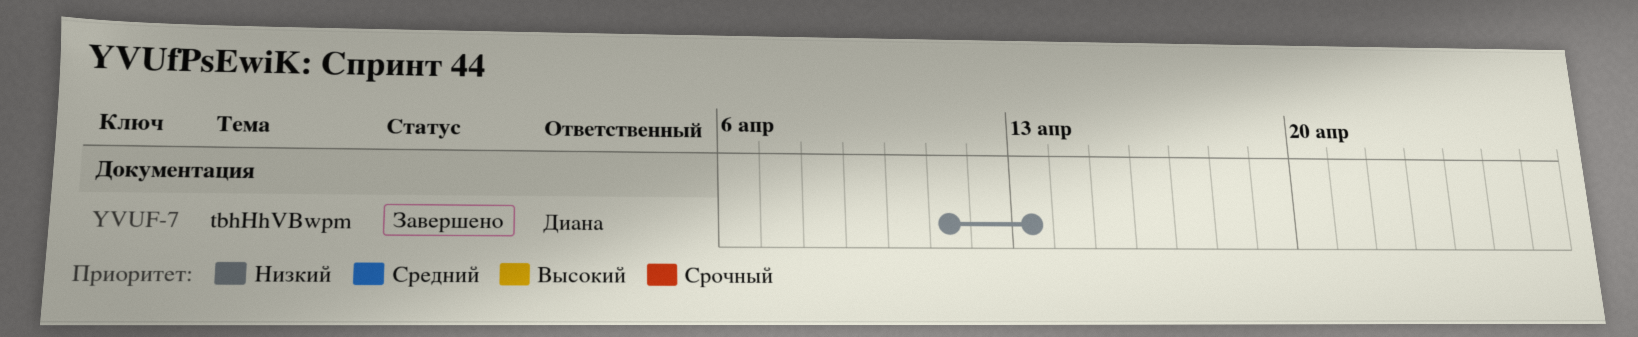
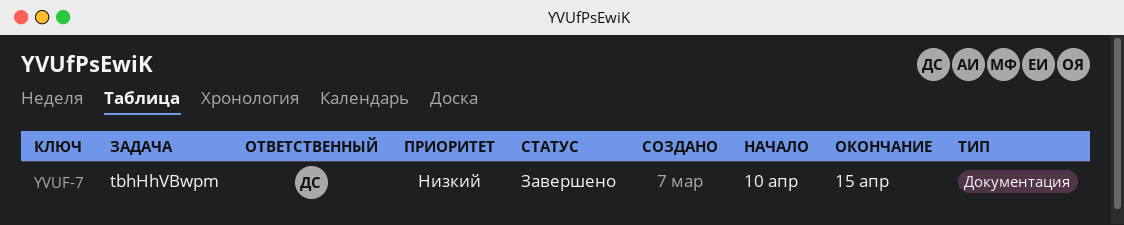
YVUF-7, start: Apr 11 -> Apr 10
YVUF-7, due: Apr 13 -> Apr 15

